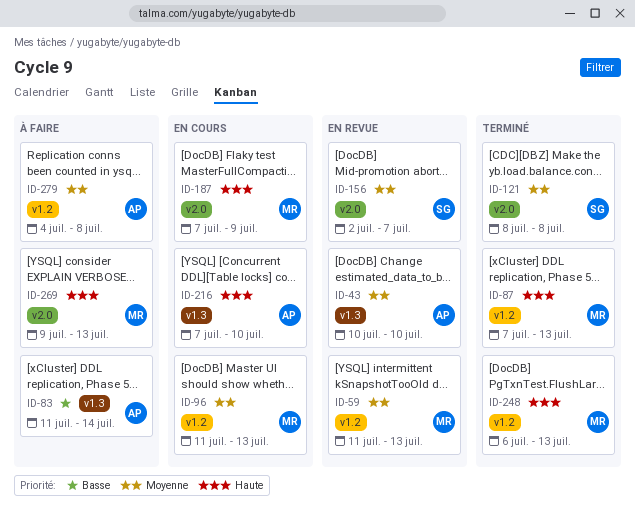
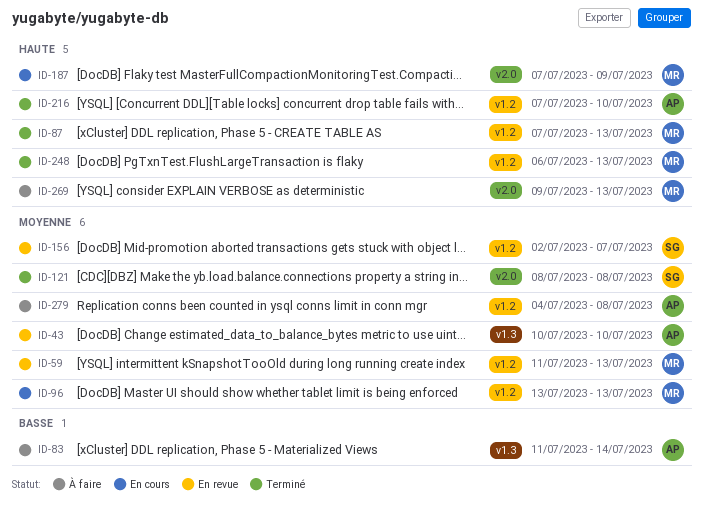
ID-96, start: Jul 11 -> Jul 13
ID-156, label: v2.0 -> v1.2
ID-216, status: En cours -> Terminé
ID-216, label: v1.3 -> v1.2

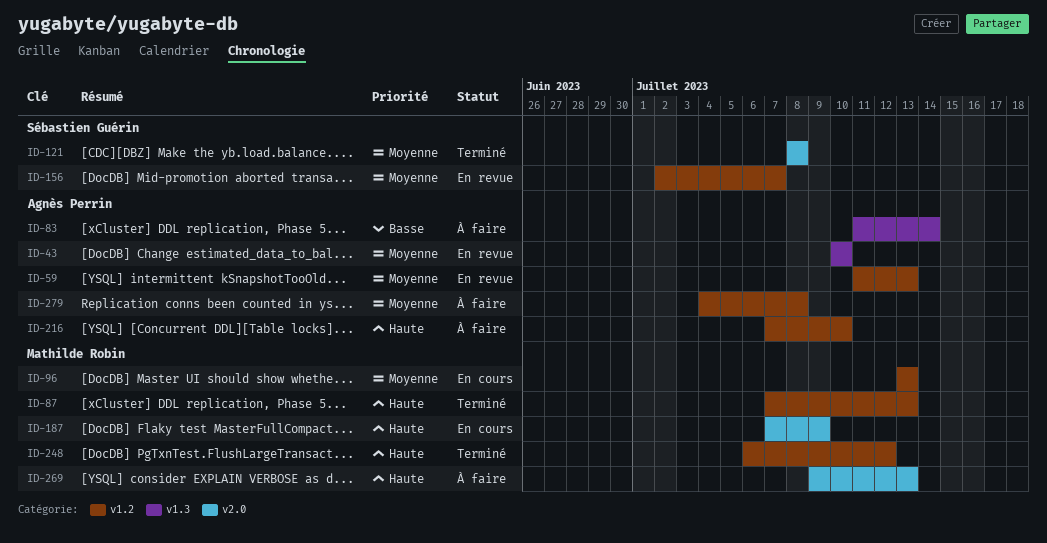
ID-59, owner: Mathilde Robin -> Agnès Perrin
ID-216, status: Terminé -> À faire
ID-248, due: Jul 13 -> Jul 12

